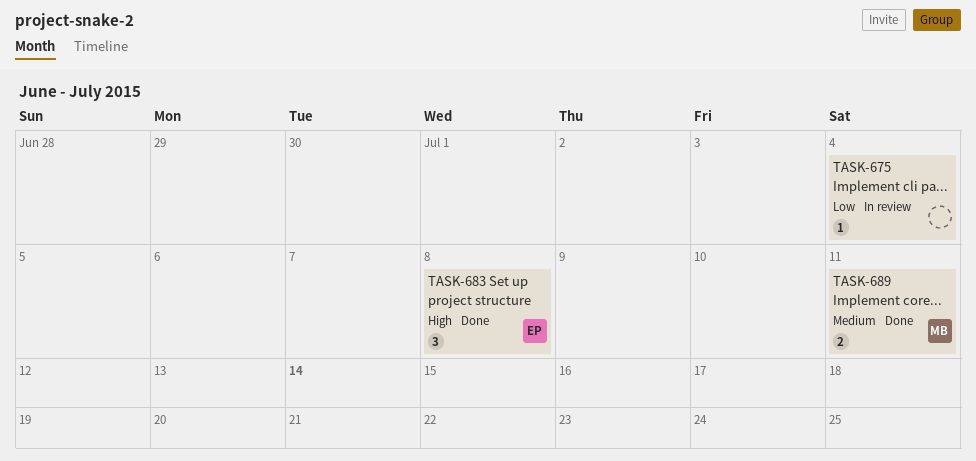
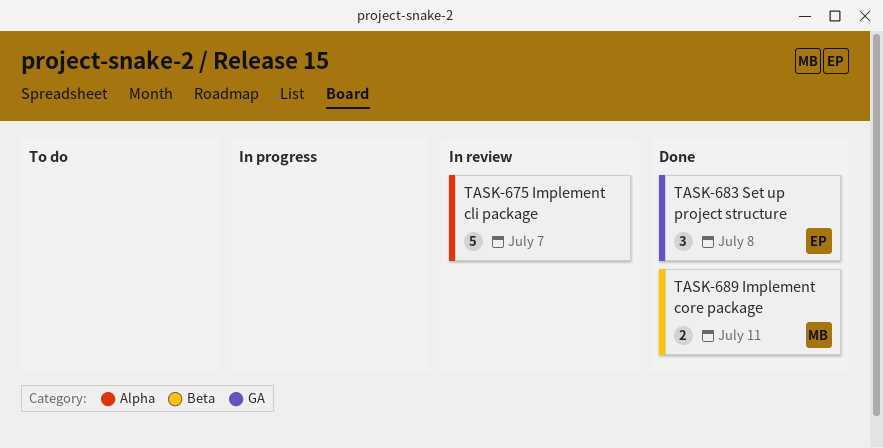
TASK-675, estimate: 1 -> 5
TASK-675, due: Jul 4 -> Jul 7

